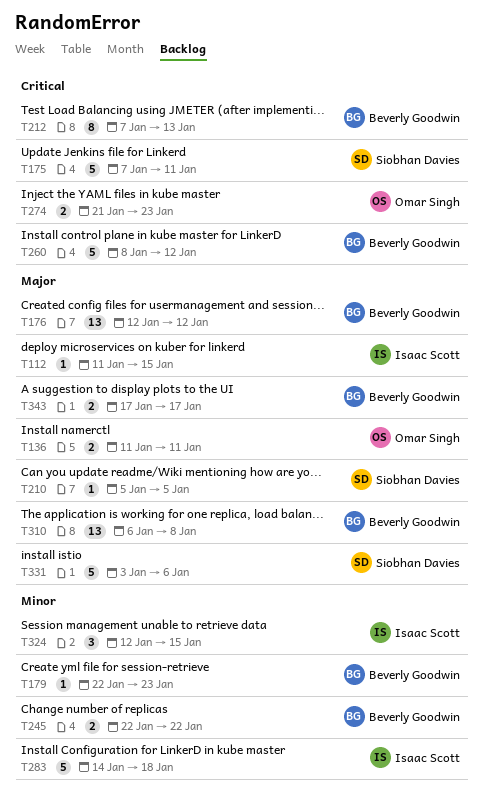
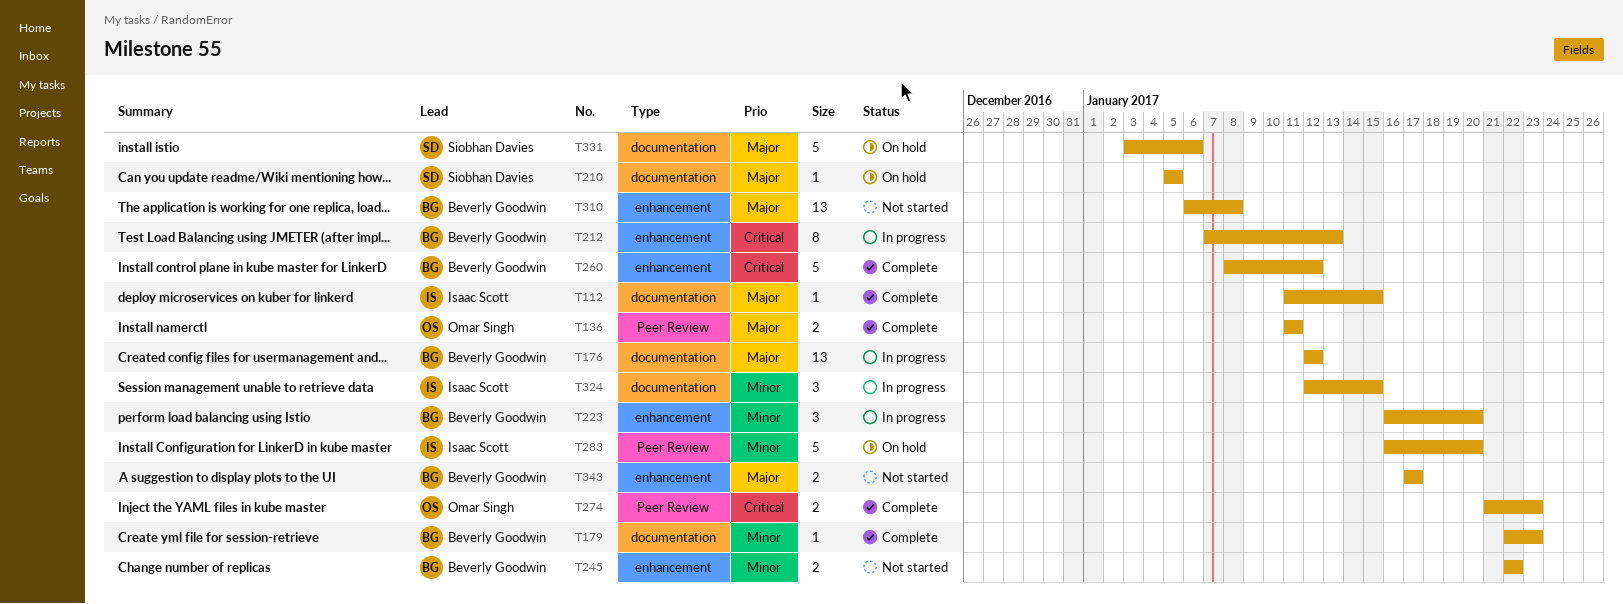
T175: present -> none
T223: none -> present
T283, start: Jan 14 -> Jan 16
T283, due: Jan 18 -> Jan 20

